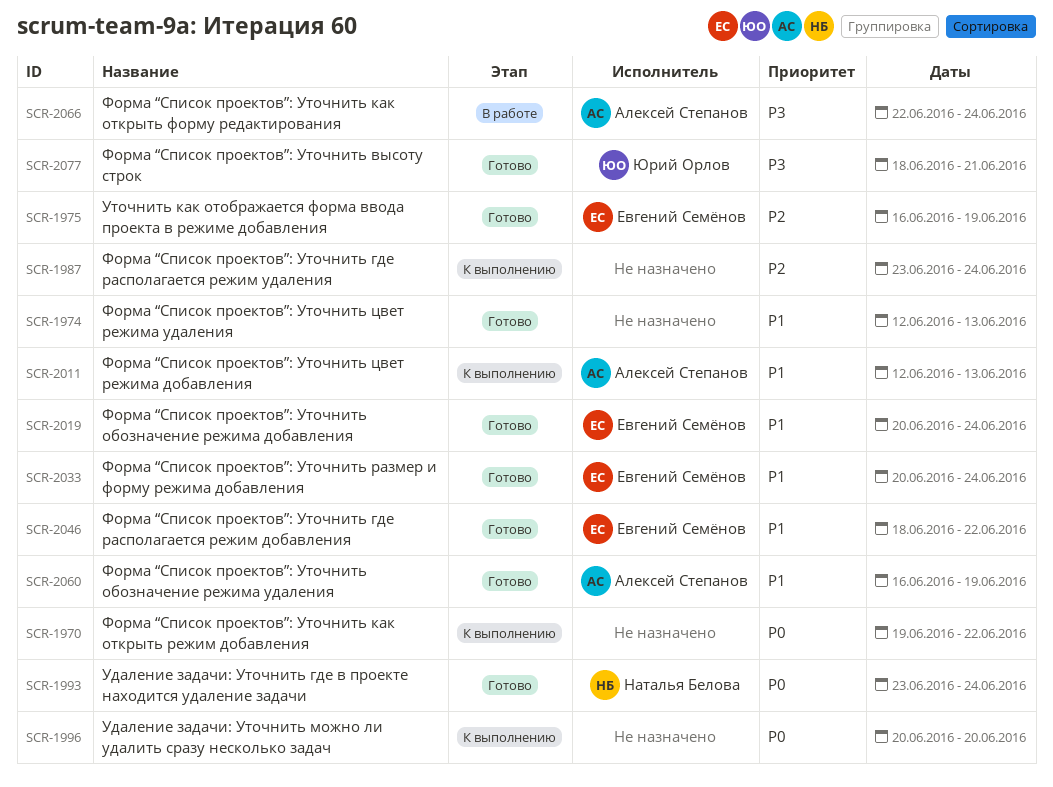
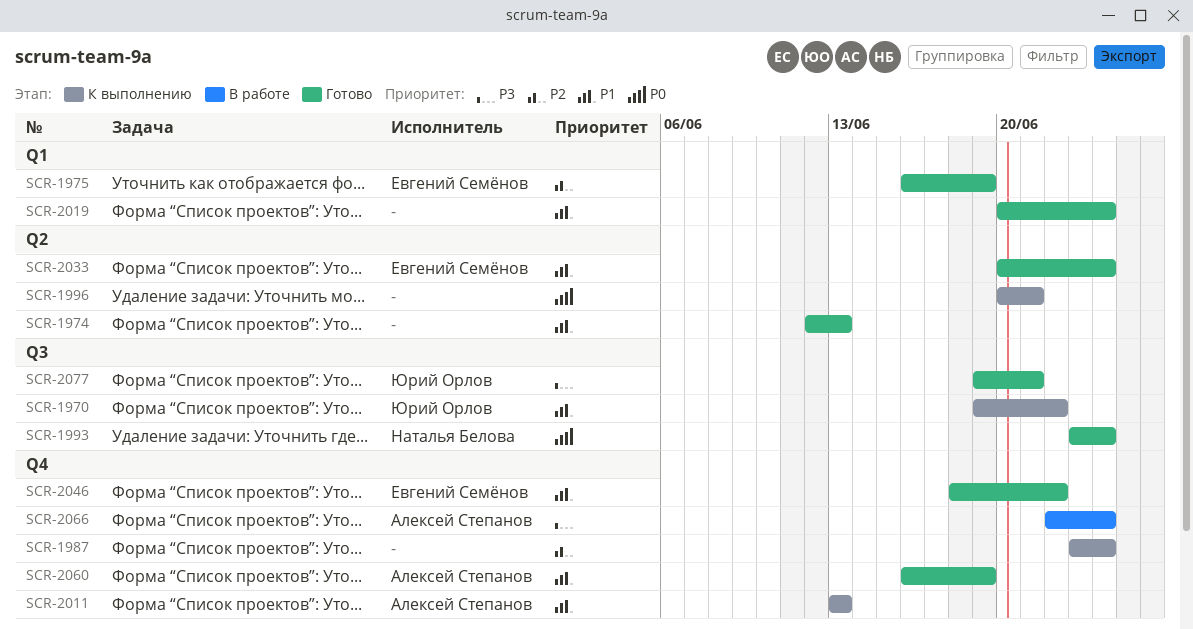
SCR-1970, owner: none -> Юрий Орлов
SCR-1970, priority: P0 -> P1
SCR-1996, due: Jun 20 -> Jun 21
SCR-2011, start: Jun 12 -> Jun 13
SCR-2019, owner: Евгений Семёнов -> none
SCR-2077, start: Jun 18 -> Jun 19

